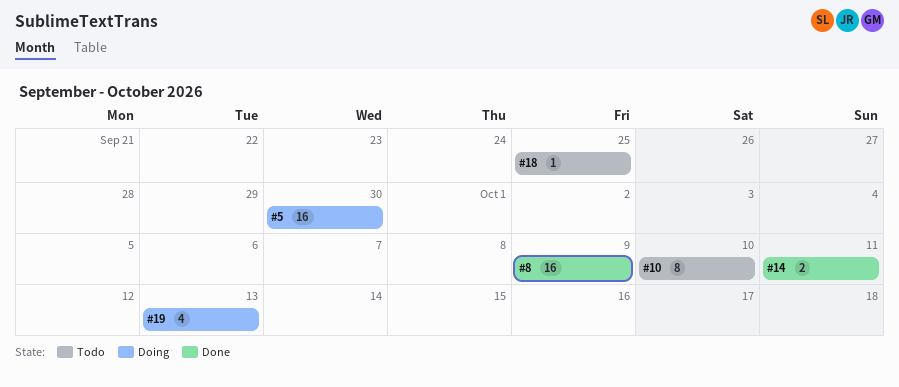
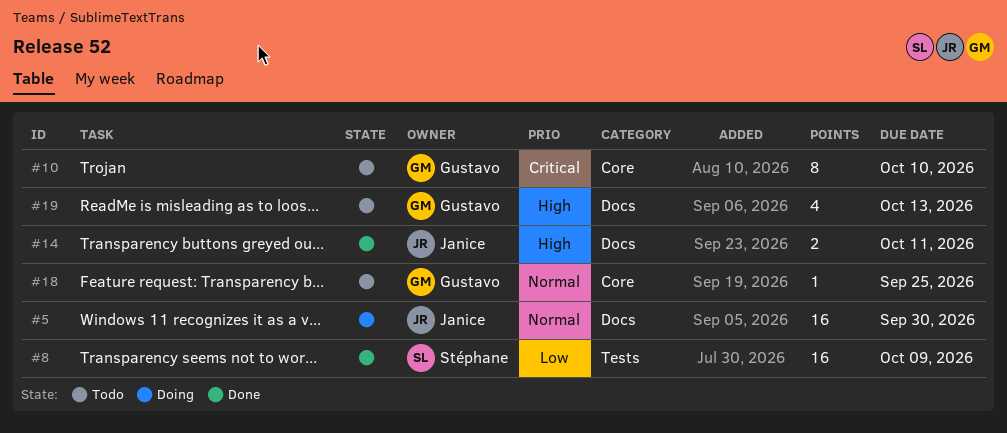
#19, status: Doing -> Todo

